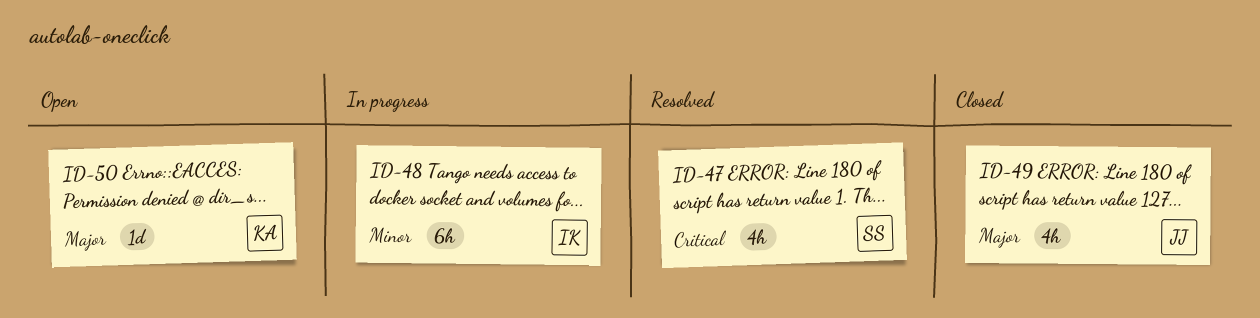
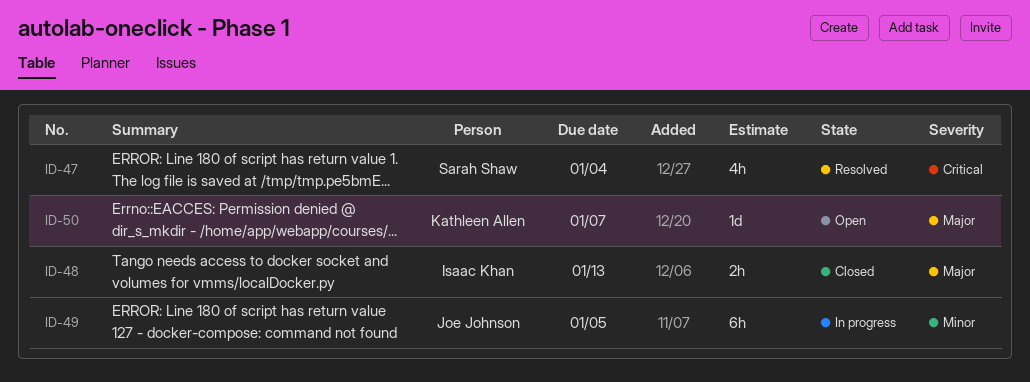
ID-48, status: In progress -> Closed
ID-48, priority: Minor -> Major
ID-48, estimate: 6h -> 2h
ID-49, status: Closed -> In progress
ID-49, priority: Major -> Minor
ID-49, estimate: 4h -> 6h

